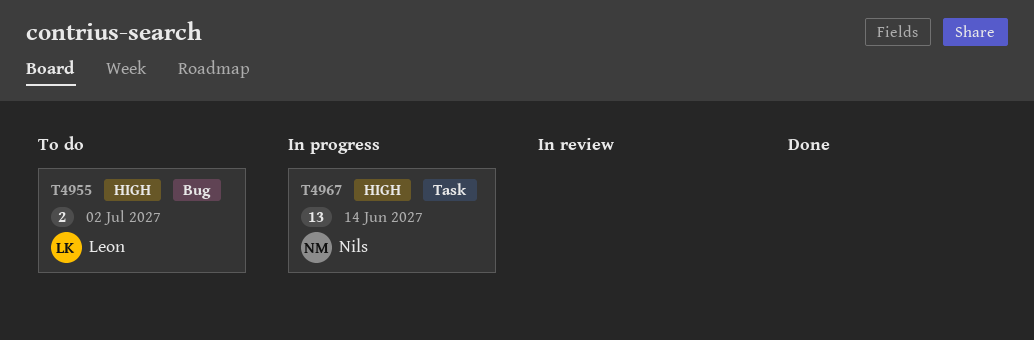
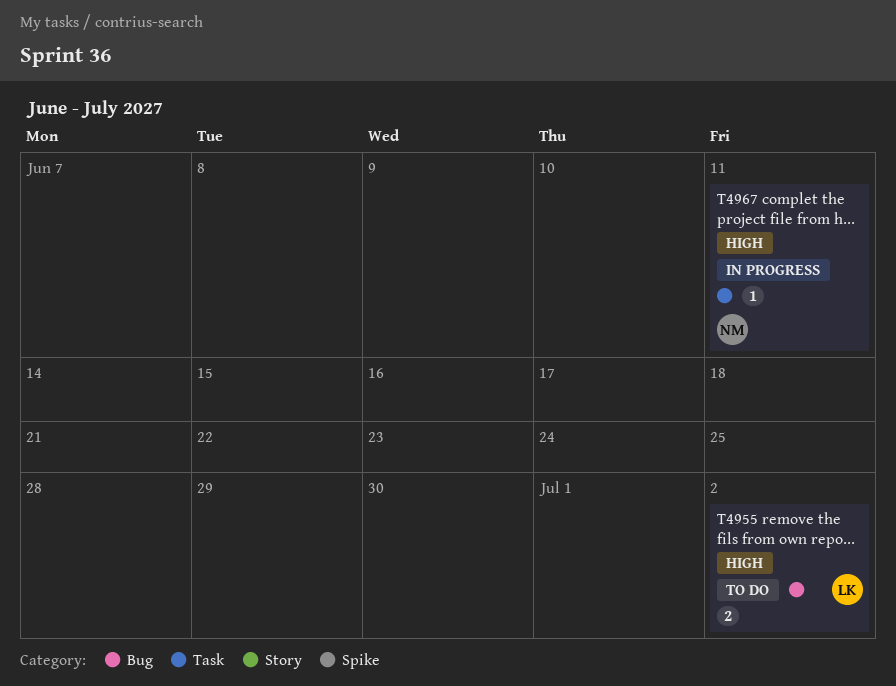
T4967, estimate: 13 -> 1
T4967, due: Jun 14 -> Jun 11

